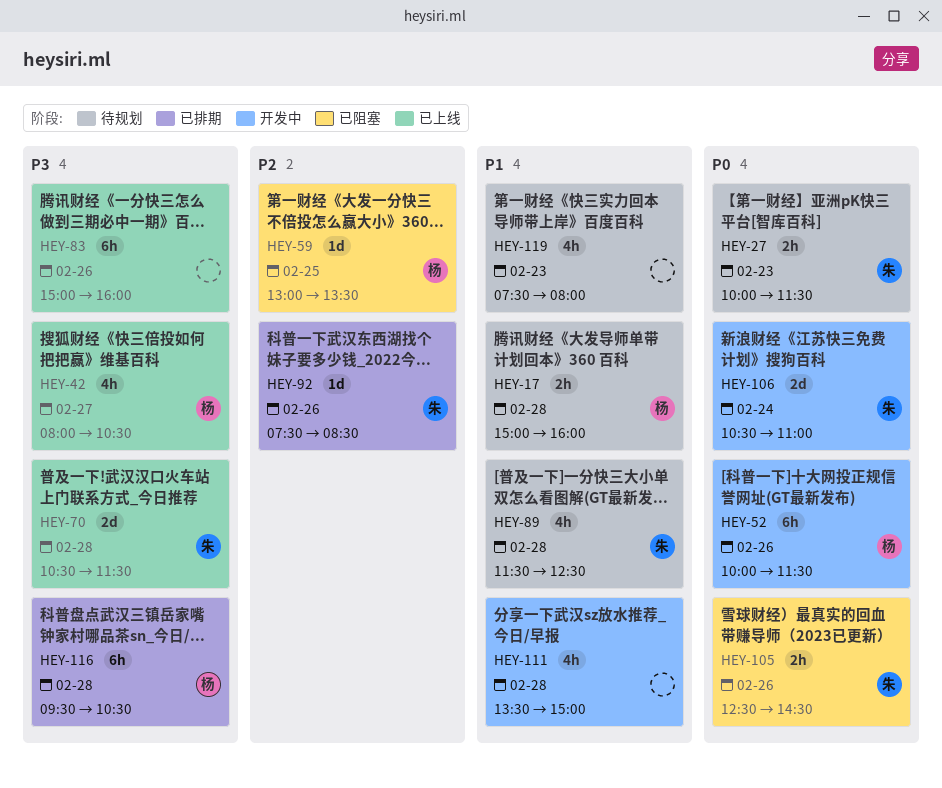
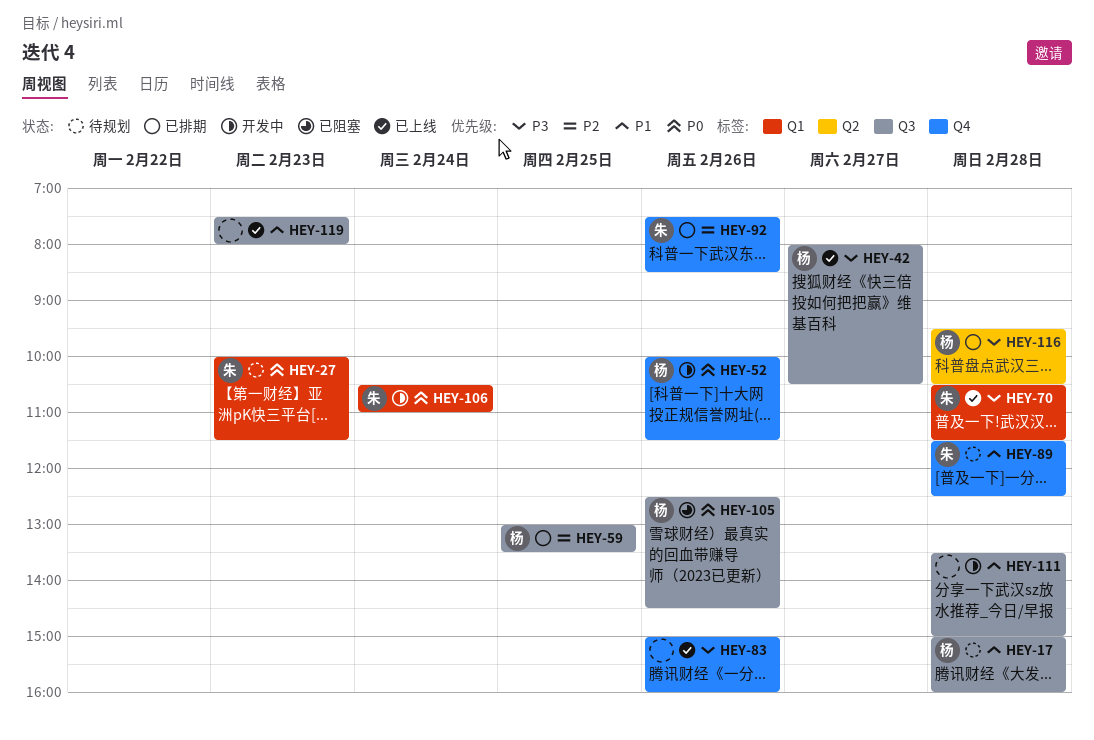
HEY-59, status: 已阻塞 -> 已排期
HEY-105, owner: 朱 -> 杨
HEY-119, status: 待规划 -> 已上线

